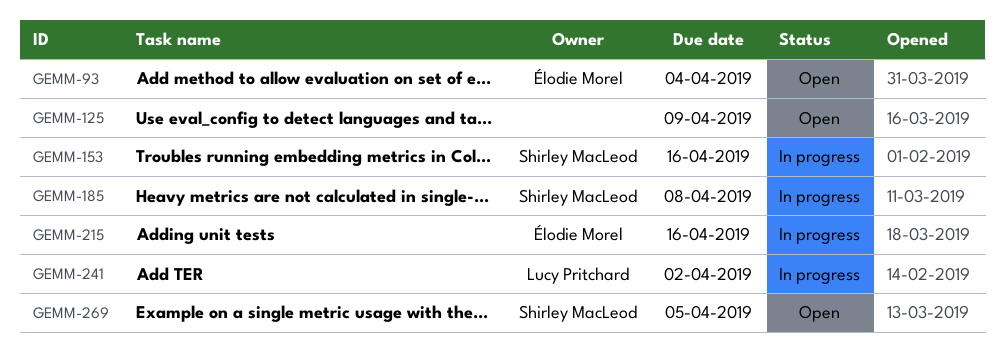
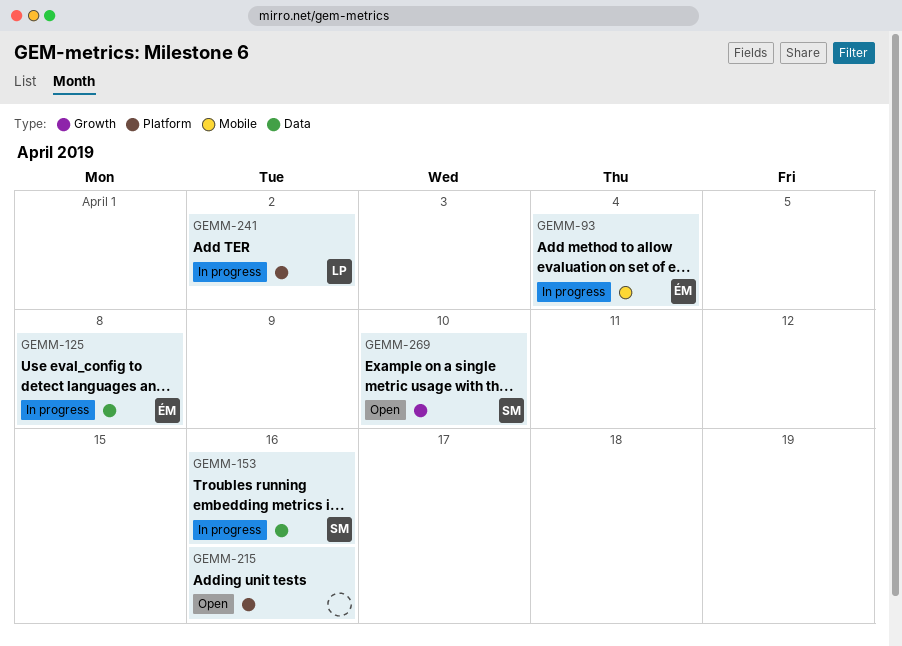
GEMM-93, status: Open -> In progress
GEMM-125, status: Open -> In progress
GEMM-125, owner: none -> Élodie Morel
GEMM-125, due: Apr 9 -> Apr 8
GEMM-185: present -> none
GEMM-215, status: In progress -> Open
GEMM-215, owner: Élodie Morel -> none
GEMM-269, due: Apr 5 -> Apr 10

